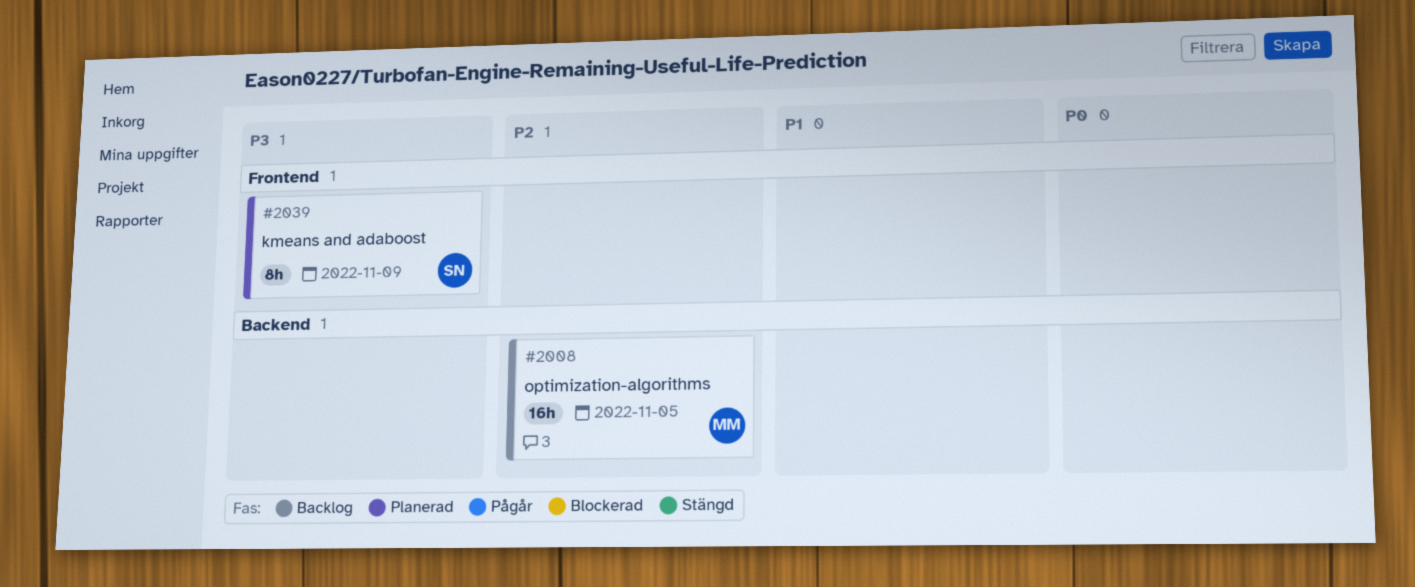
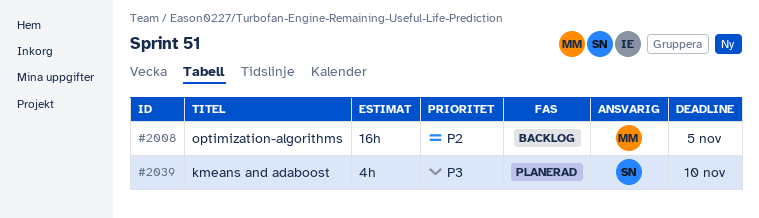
#2039, estimate: 8h -> 4h
#2039, due: Nov 9 -> Nov 10

